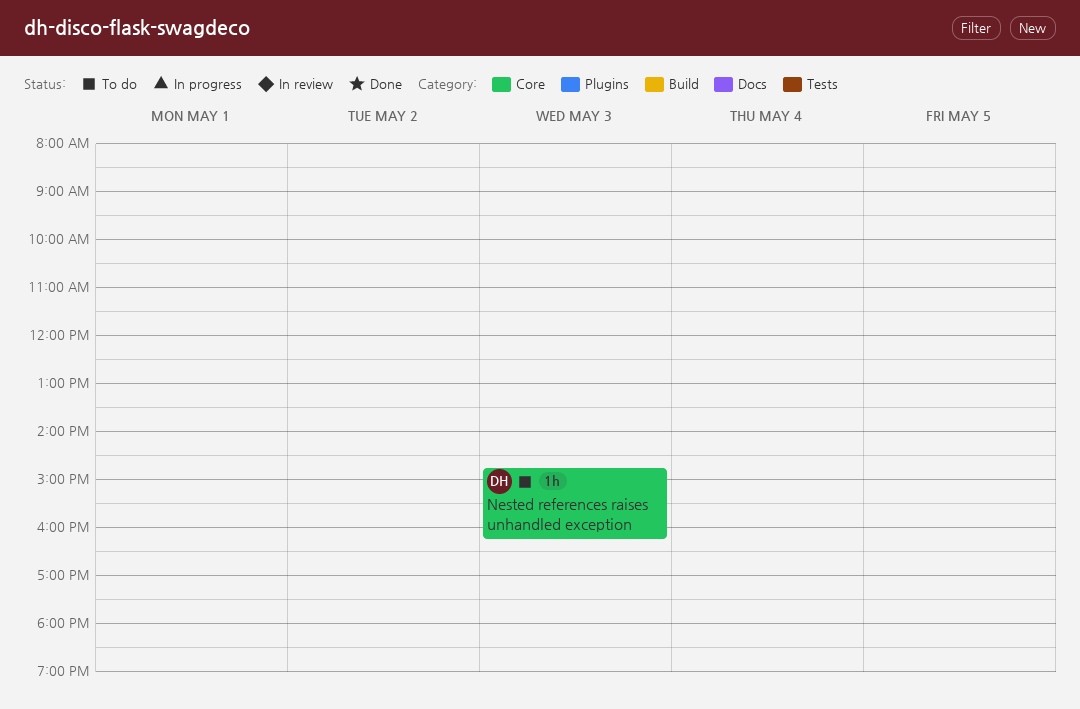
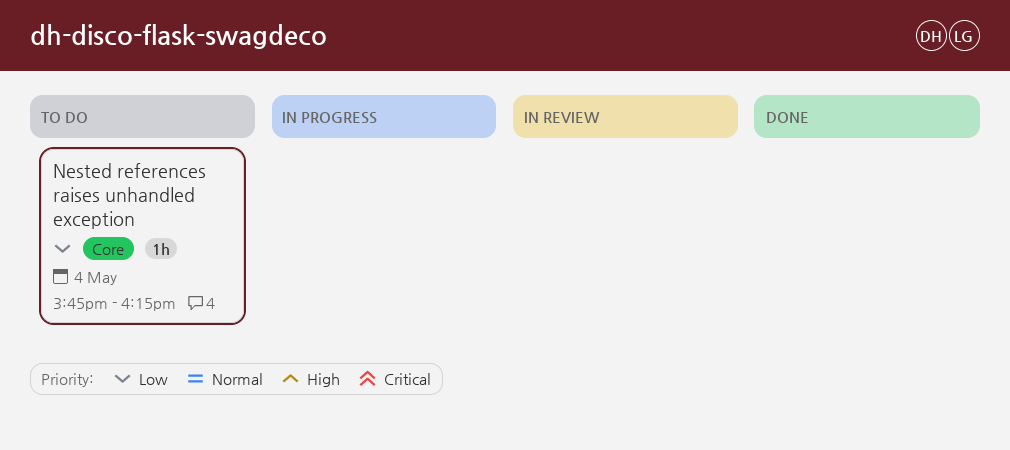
Nested references raises unhandled exception, day: May 3 -> May 4
Nested references raises unhandled exception, begins: 14:45 -> 15:45

